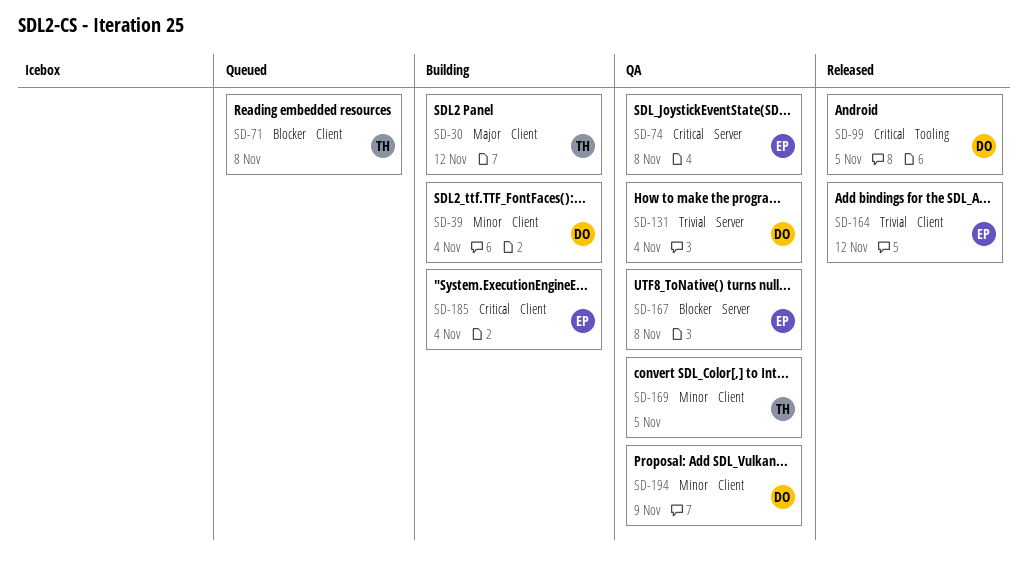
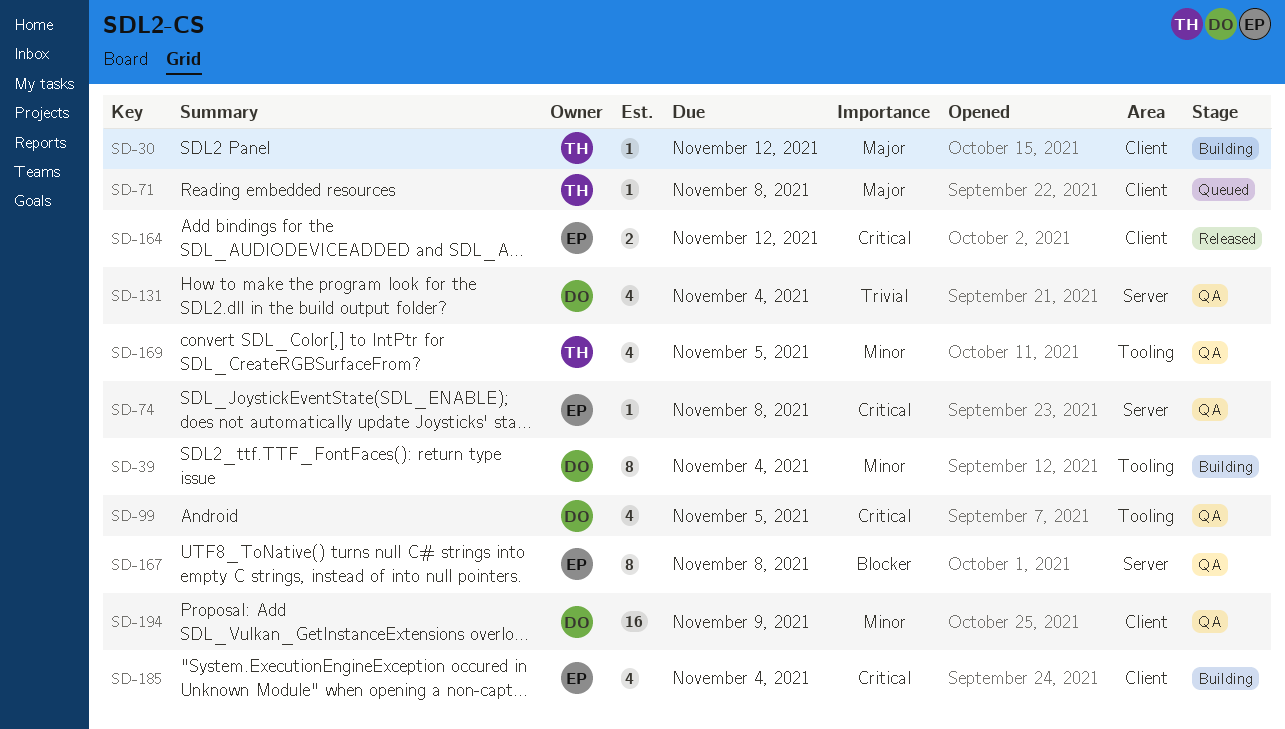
SD-39, label: Client -> Tooling
SD-71, priority: Blocker -> Major
SD-99, status: Released -> QA
SD-164, priority: Trivial -> Critical
SD-169, label: Client -> Tooling

